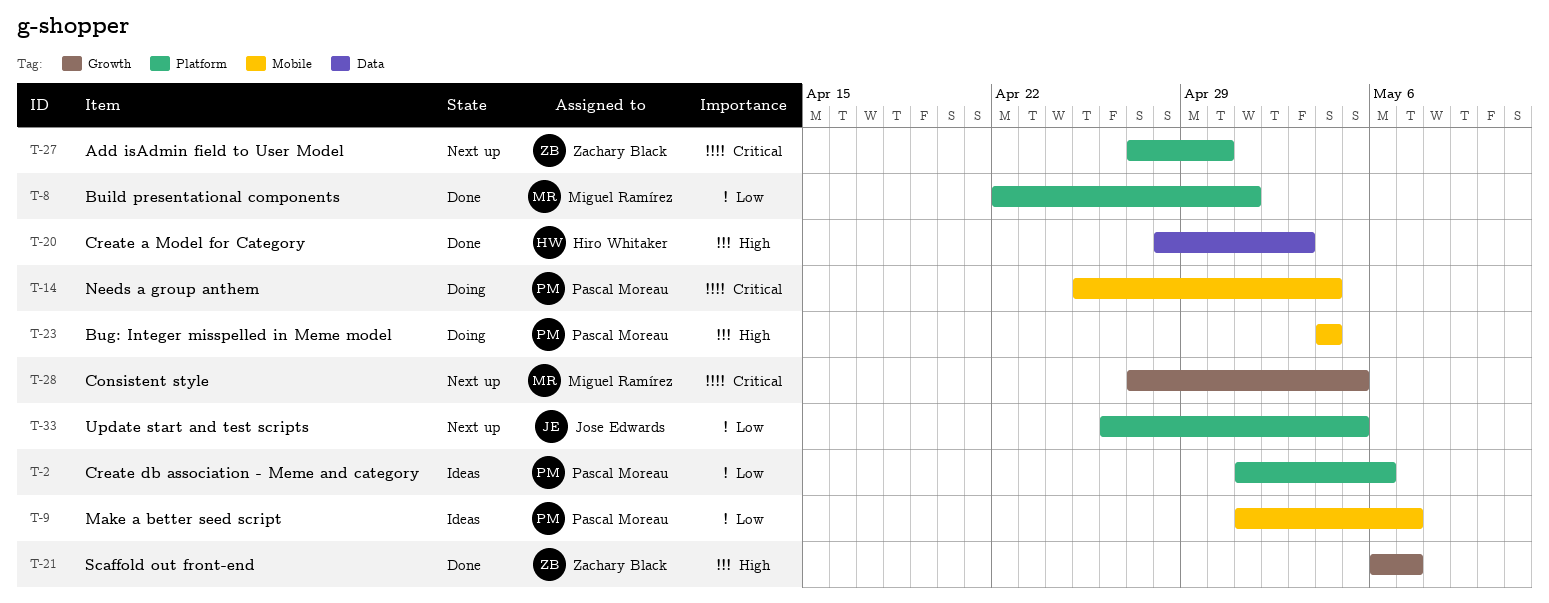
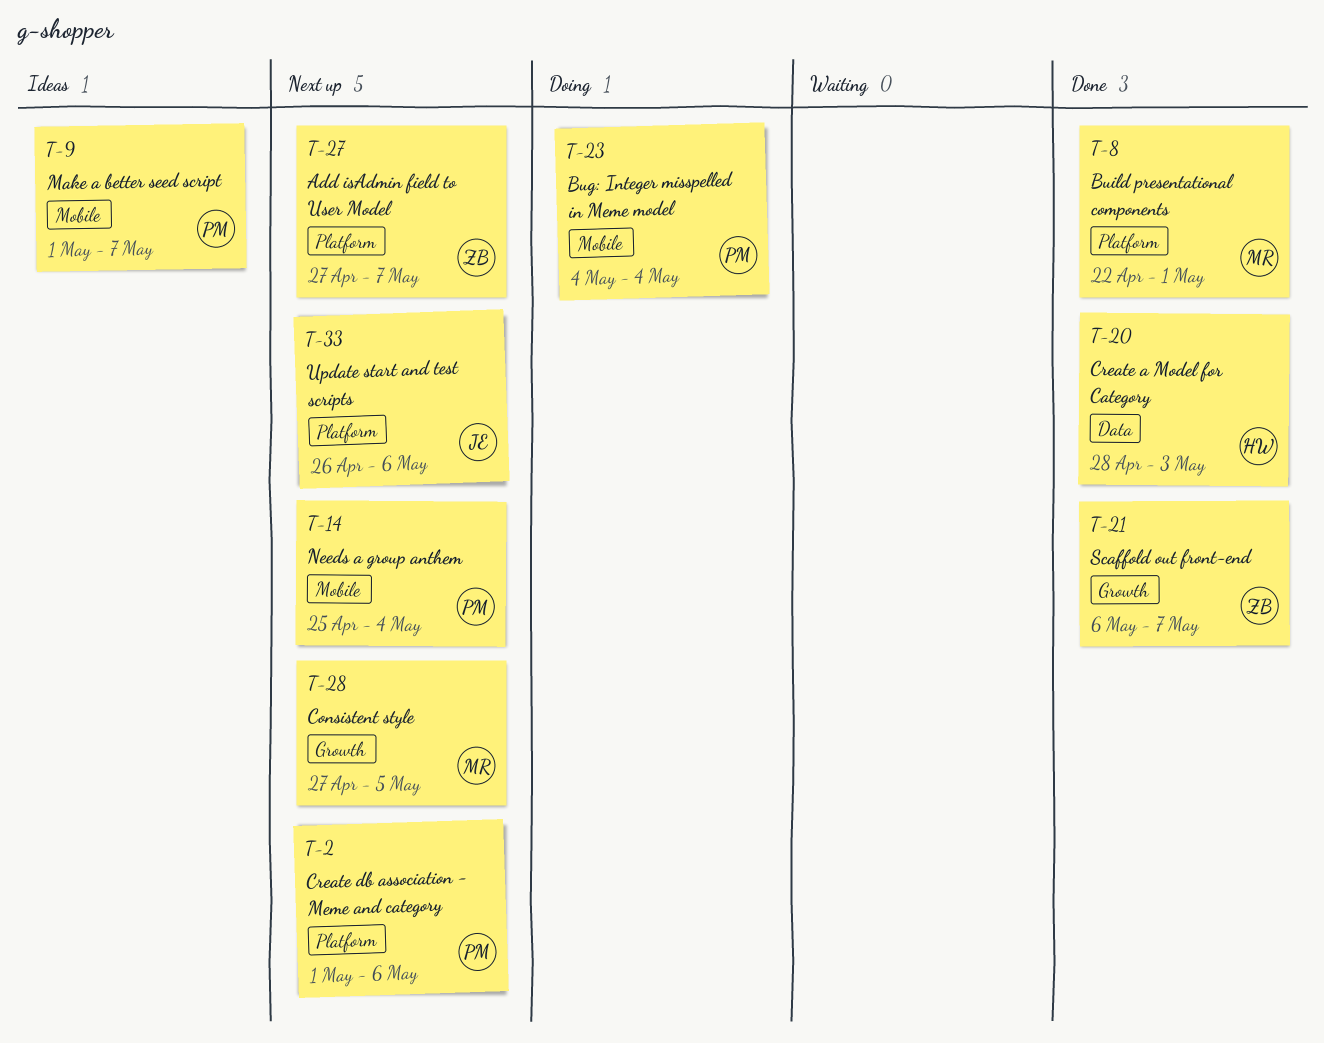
T-2, status: Ideas -> Next up
T-14, status: Doing -> Next up
T-27, due: Apr 30 -> May 7
T-33, due: May 5 -> May 6

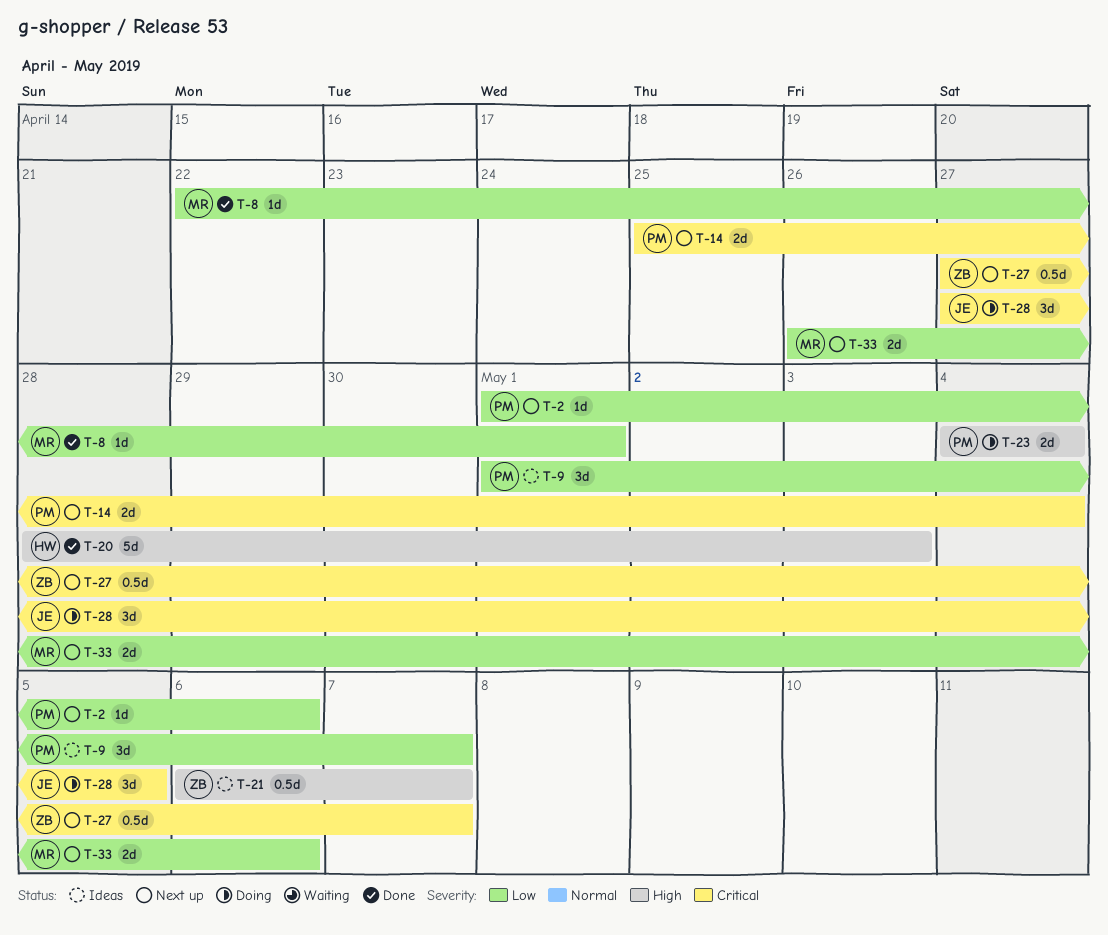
T-21, status: Done -> Ideas
T-28, status: Next up -> Doing
T-28, owner: MR -> JE
T-33, owner: JE -> MR

